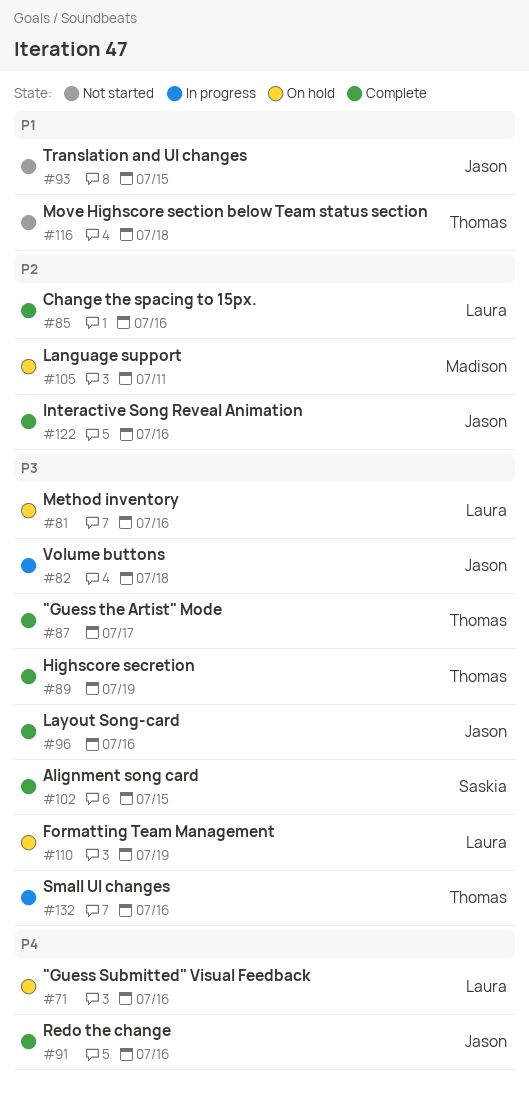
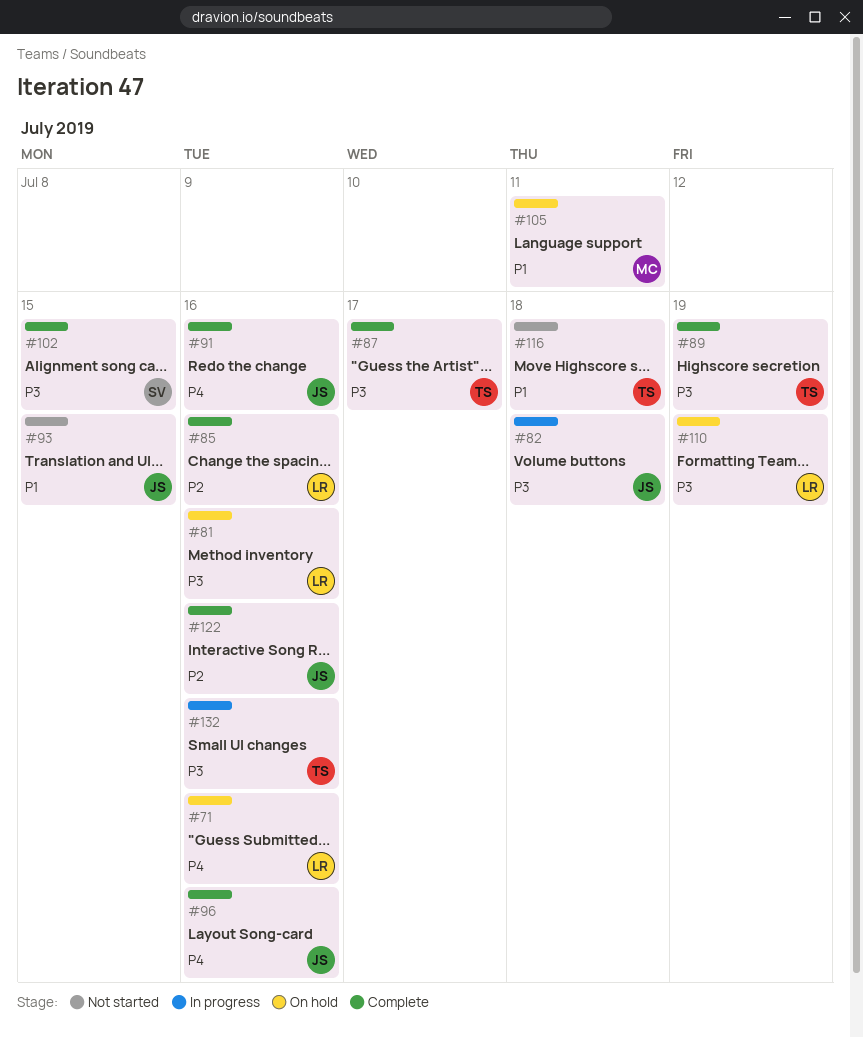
#96, priority: P3 -> P4
#105, priority: P2 -> P1

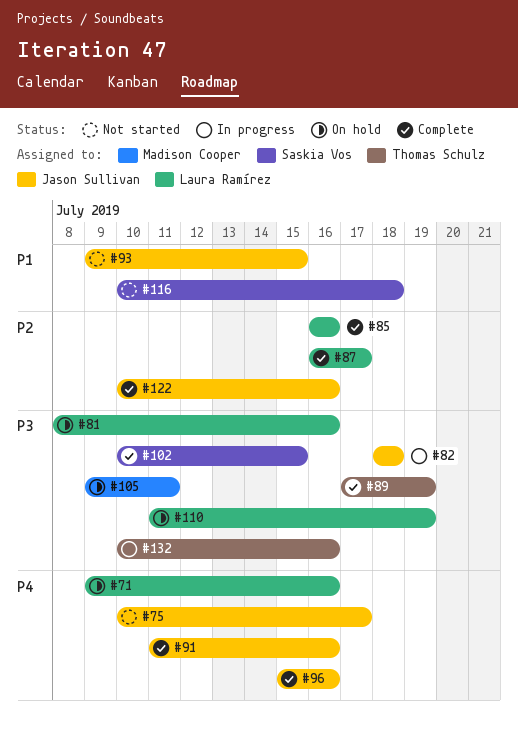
#75: none -> present
#87, owner: Thomas Schulz -> Laura Ramírez
#87, priority: P3 -> P2
#105, priority: P1 -> P3
#116, owner: Thomas Schulz -> Saskia Vos

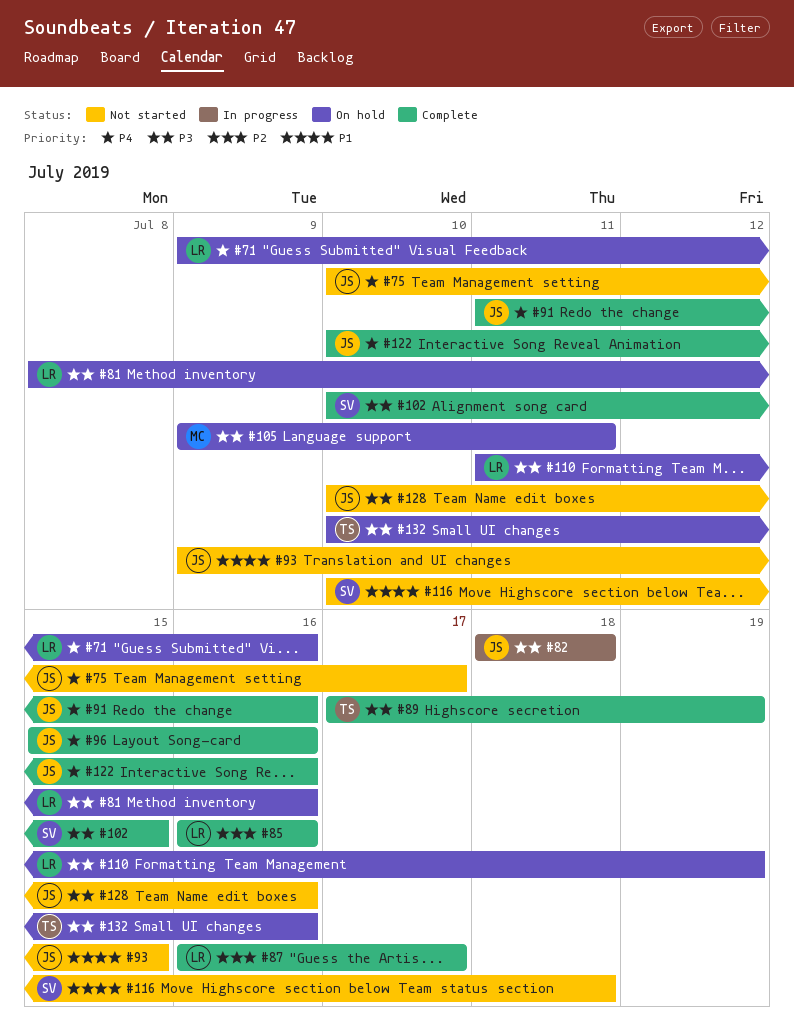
#122, priority: P2 -> P4
#128: none -> present
#132, status: In progress -> On hold

